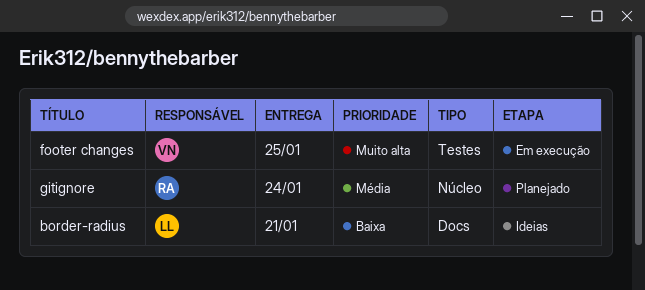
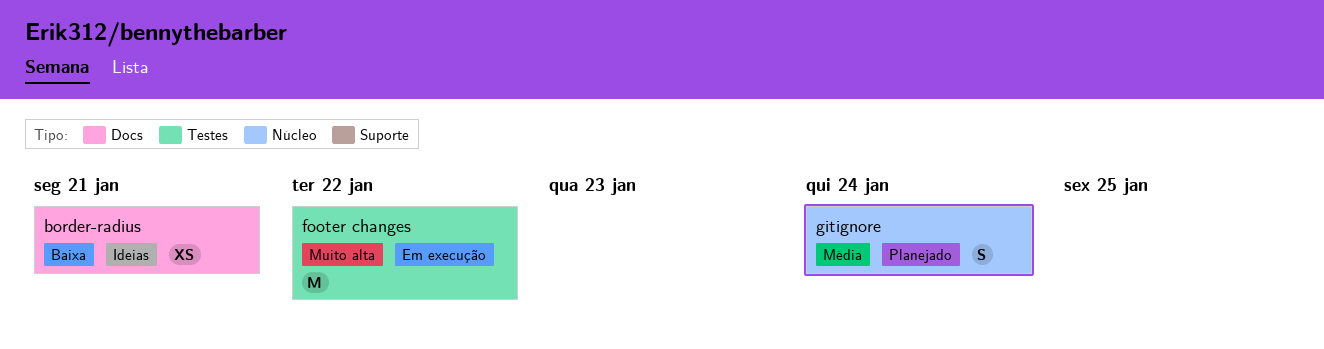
footer changes, due: Jan 25 -> Jan 22

